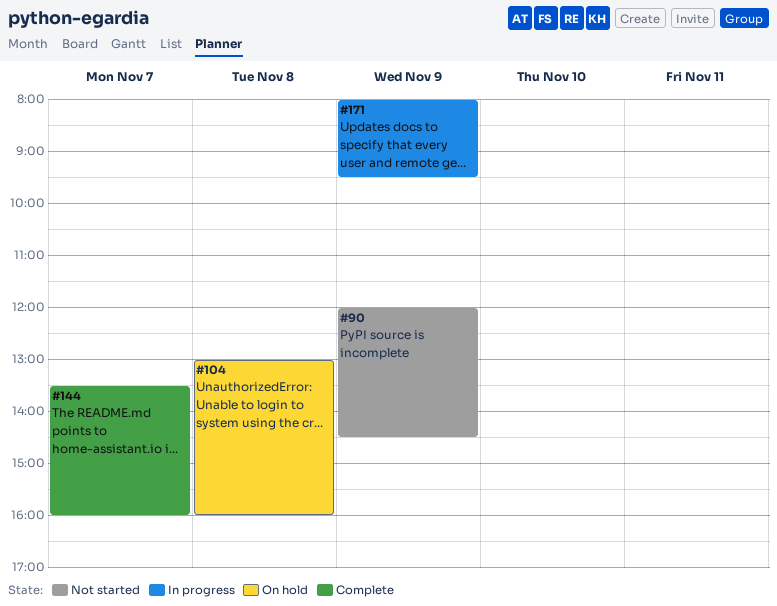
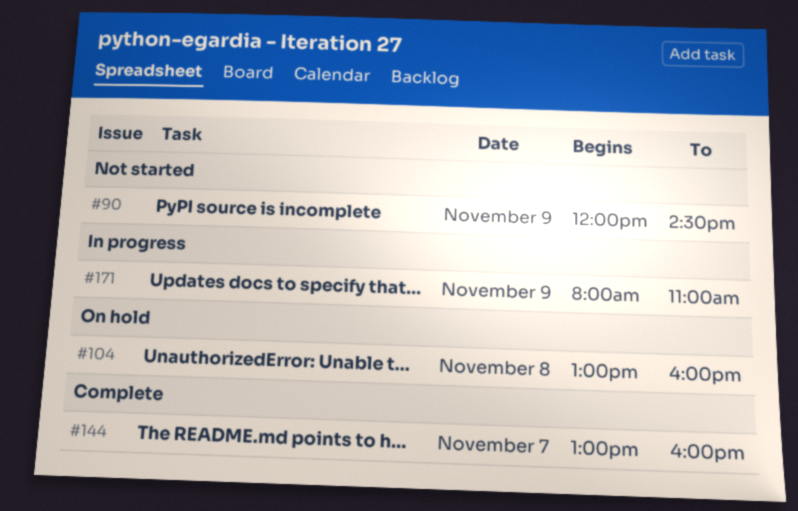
#144, begins: 13:30 -> 13:00
#171, ends: 09:30 -> 11:00

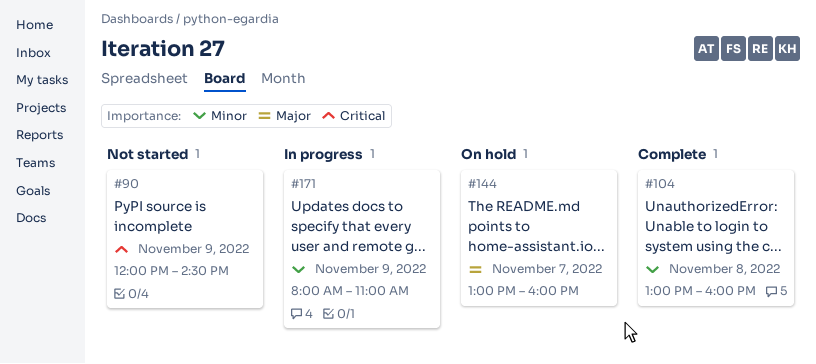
#104, status: On hold -> Complete
#144, status: Complete -> On hold

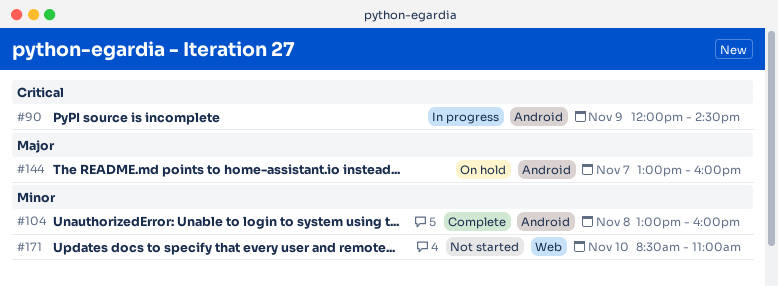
#90, status: Not started -> In progress
#171, status: In progress -> Not started
#171, day: Nov 9 -> Nov 10
#171, begins: 08:00 -> 08:30

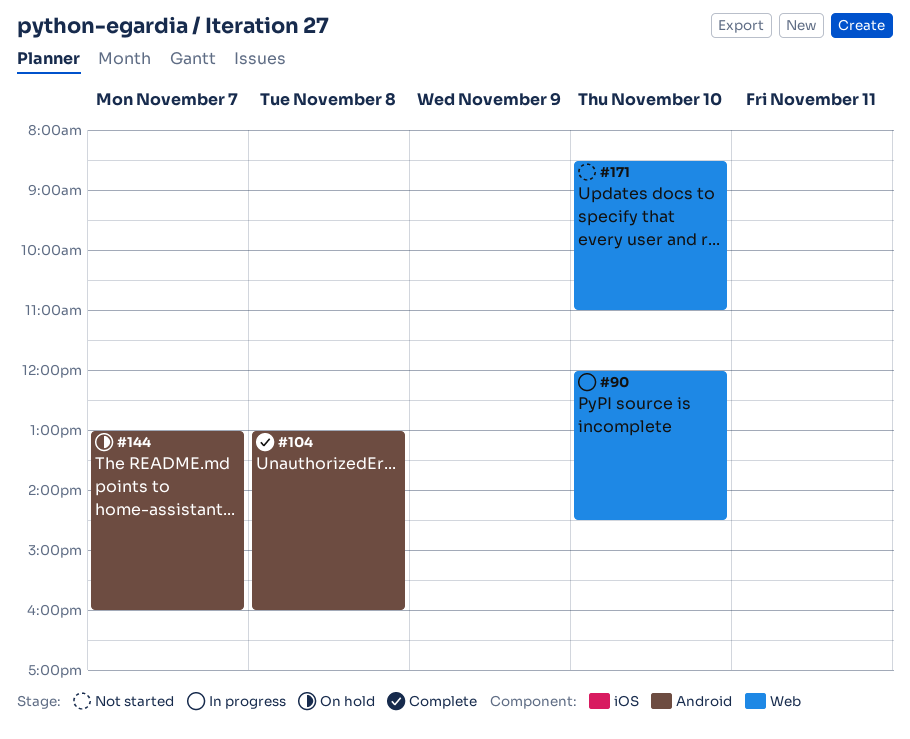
#90, label: Android -> Web
#90, day: Nov 9 -> Nov 10

